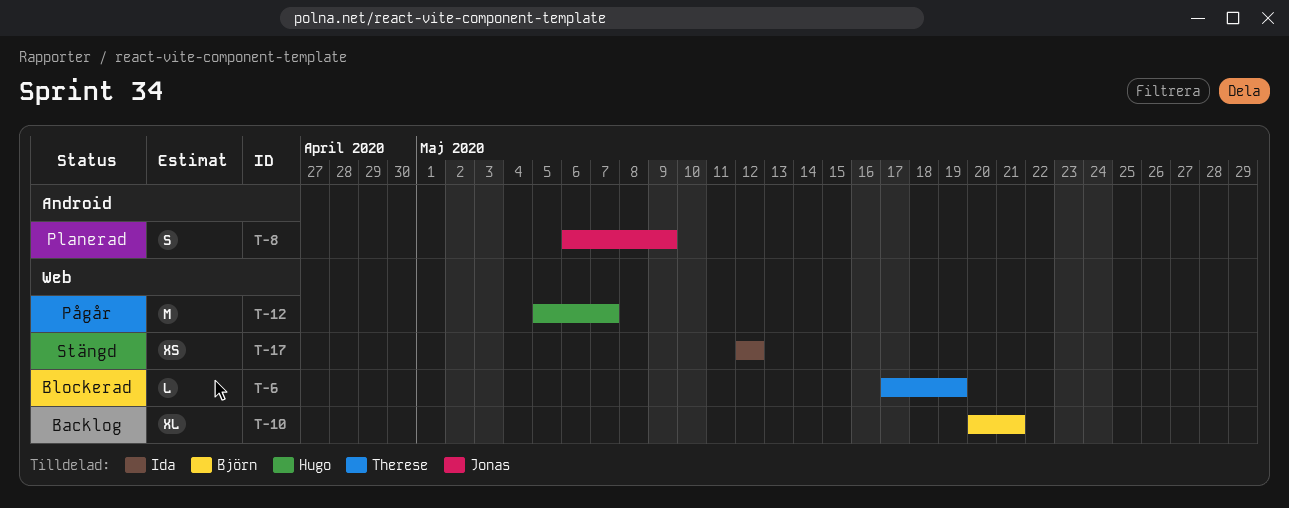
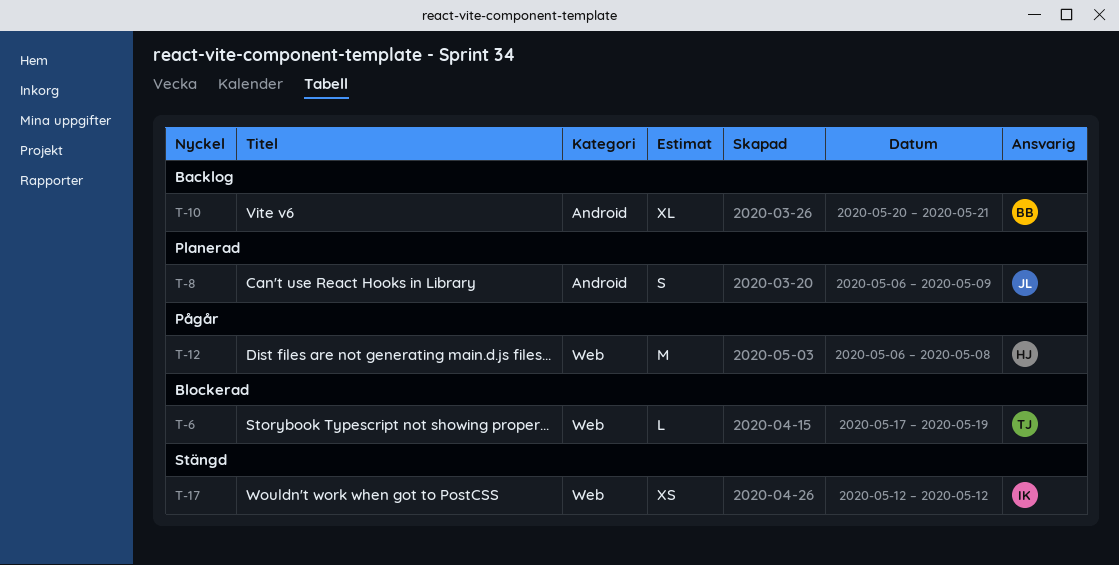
T-10, label: Web -> Android
T-12, start: May 5 -> May 6
T-12, due: May 7 -> May 8

